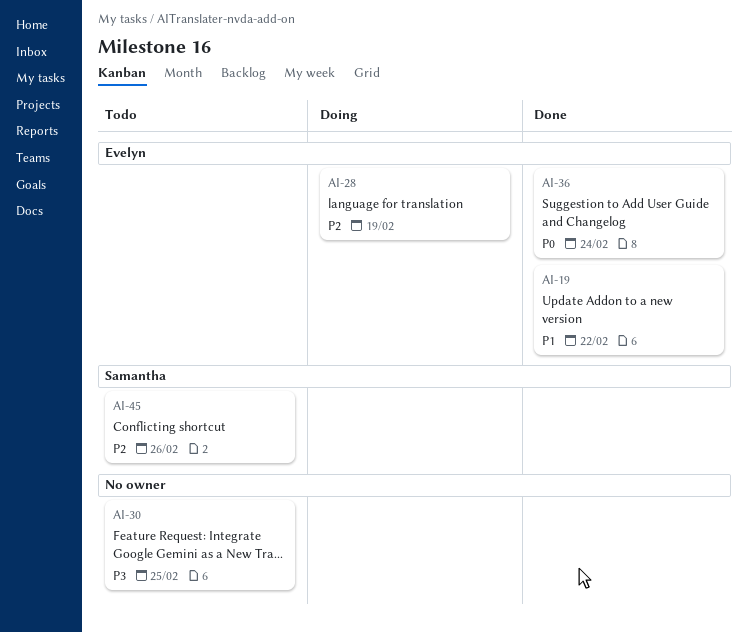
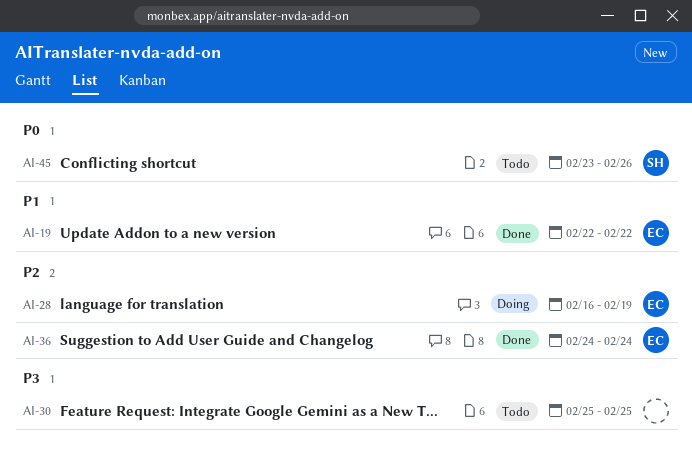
AI-36, priority: P0 -> P2
AI-45, priority: P2 -> P0

